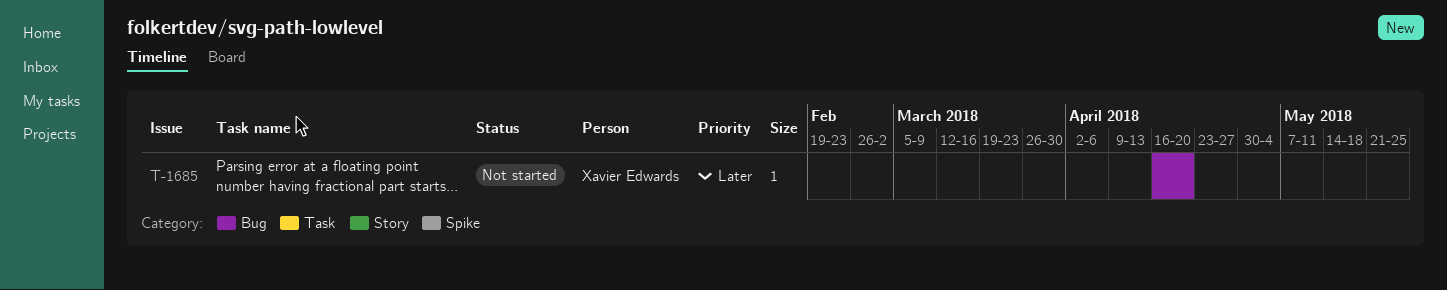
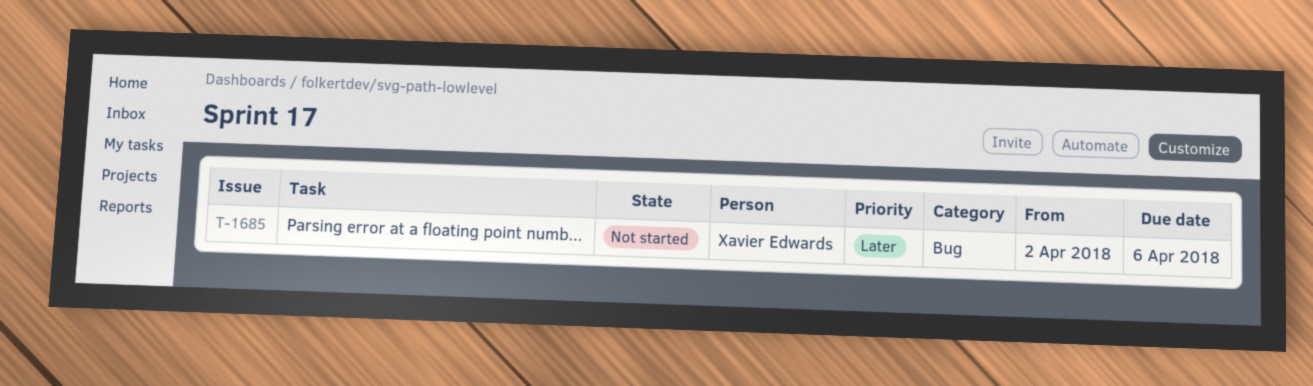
T-1685, start: Apr 16 -> Apr 2
T-1685, due: Apr 20 -> Apr 6

